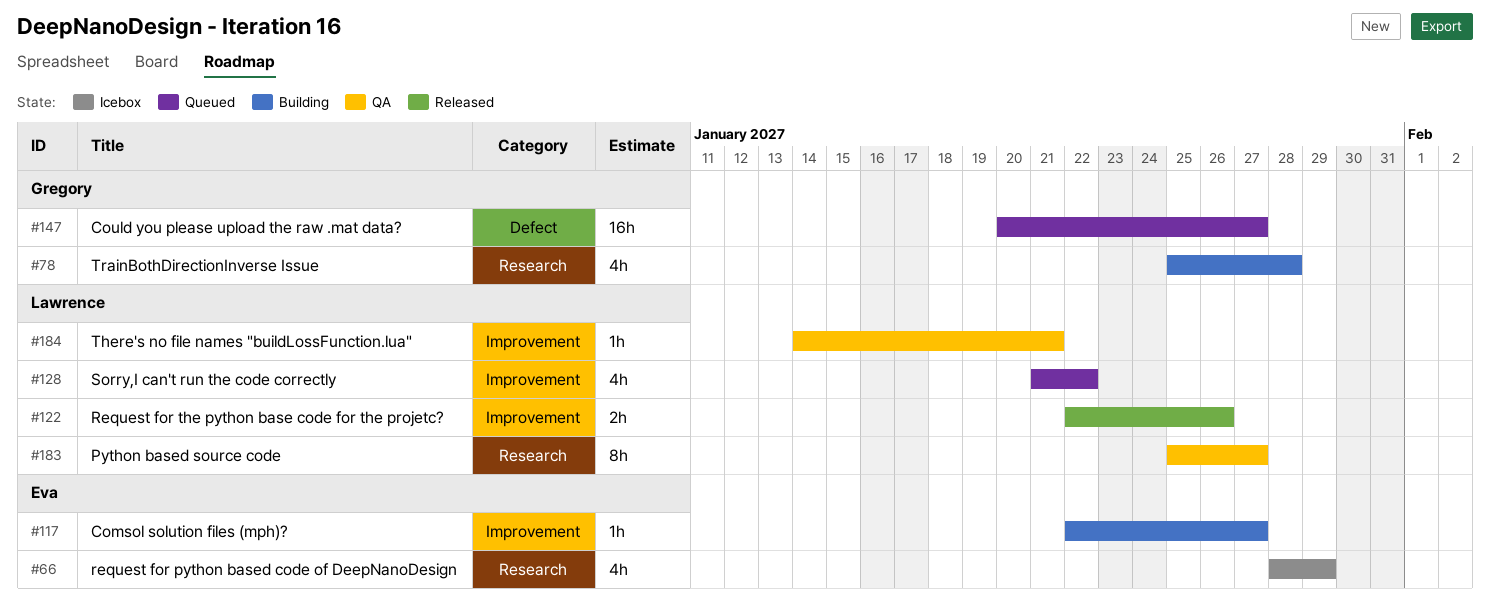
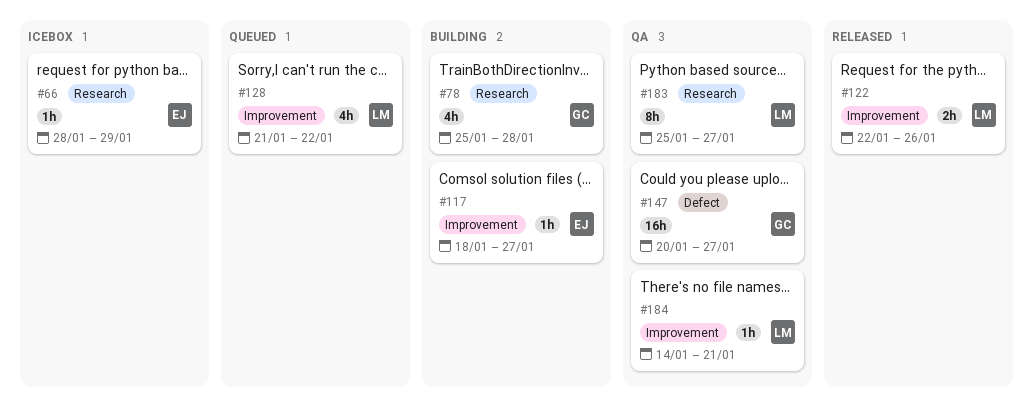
#66, estimate: 4h -> 1h
#117, start: Jan 22 -> Jan 18
#147, status: Queued -> QA

